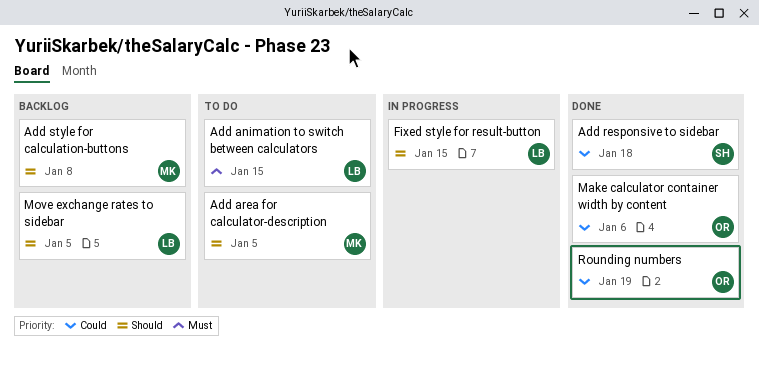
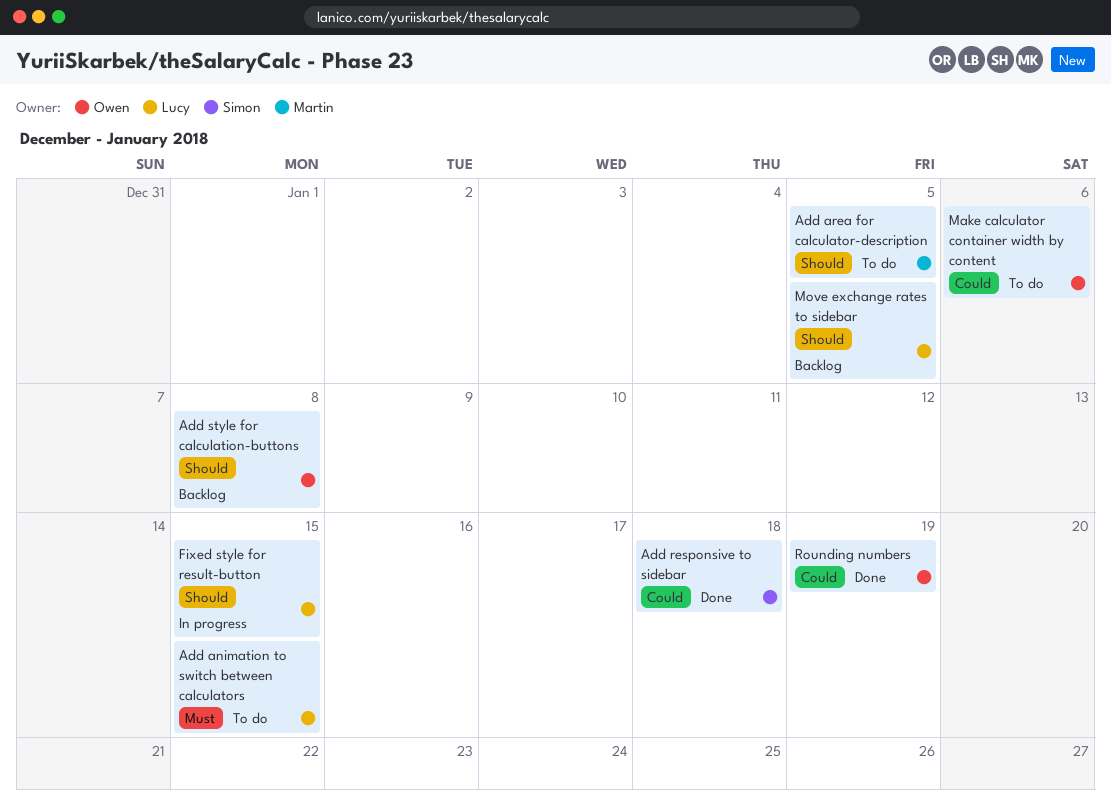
Add style for calculation-buttons, owner: Martin -> Owen
Make calculator container width by content, status: Done -> To do

